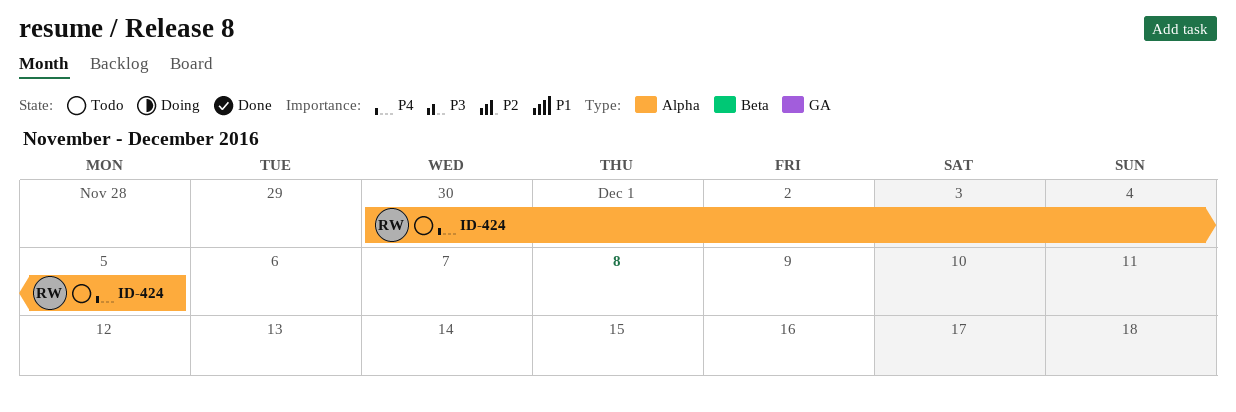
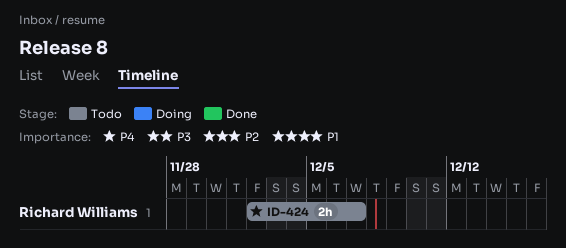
ID-424, start: Nov 30 -> Dec 2
ID-424, due: Dec 5 -> Dec 7

